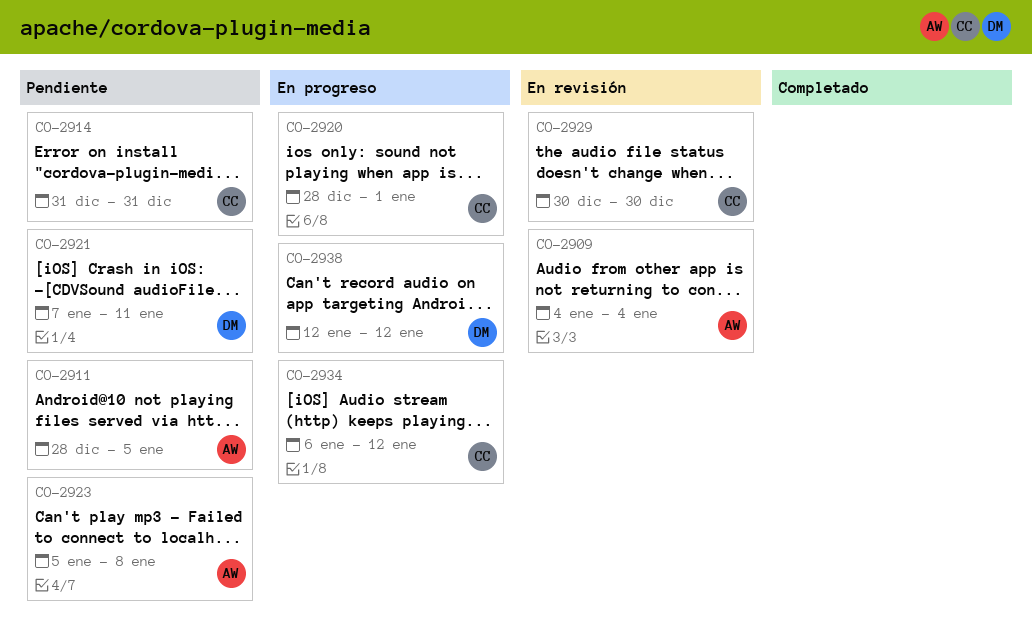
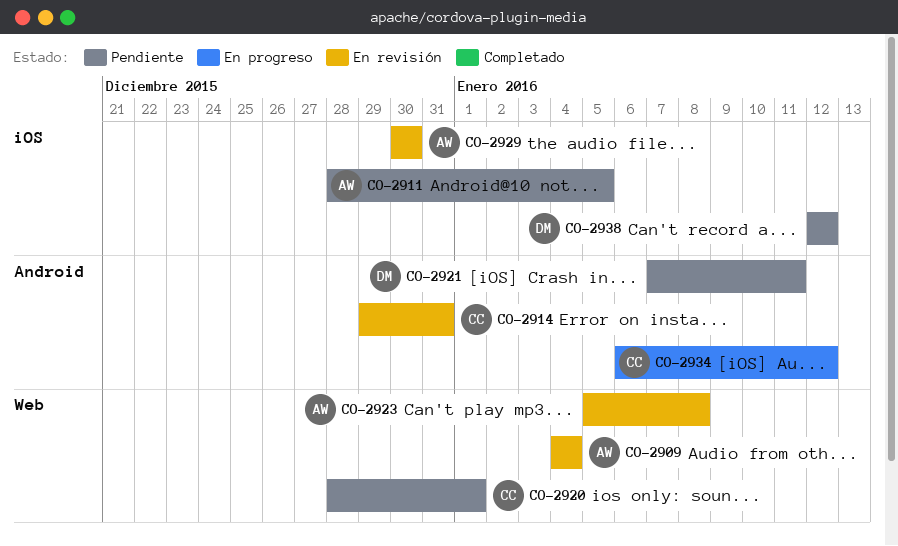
CO-2914, status: Pendiente -> En revisión
CO-2914, start: Dec 31 -> Dec 29
CO-2920, status: En progreso -> Pendiente
CO-2923, status: Pendiente -> En revisión
CO-2929, owner: CC -> AW
CO-2938, status: En progreso -> Pendiente

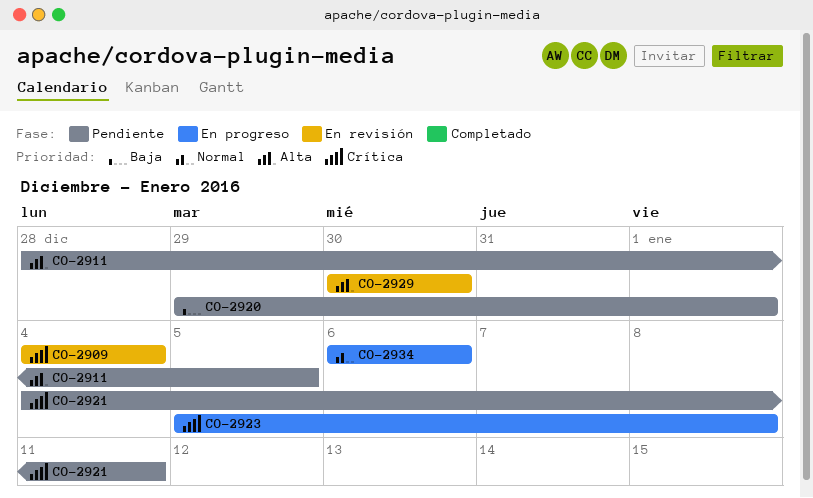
CO-2914: present -> none
CO-2920, start: Dec 28 -> Dec 29
CO-2921, start: Jan 7 -> Jan 4
CO-2923, status: En revisión -> En progreso
CO-2934, due: Jan 12 -> Jan 6
CO-2938: present -> none

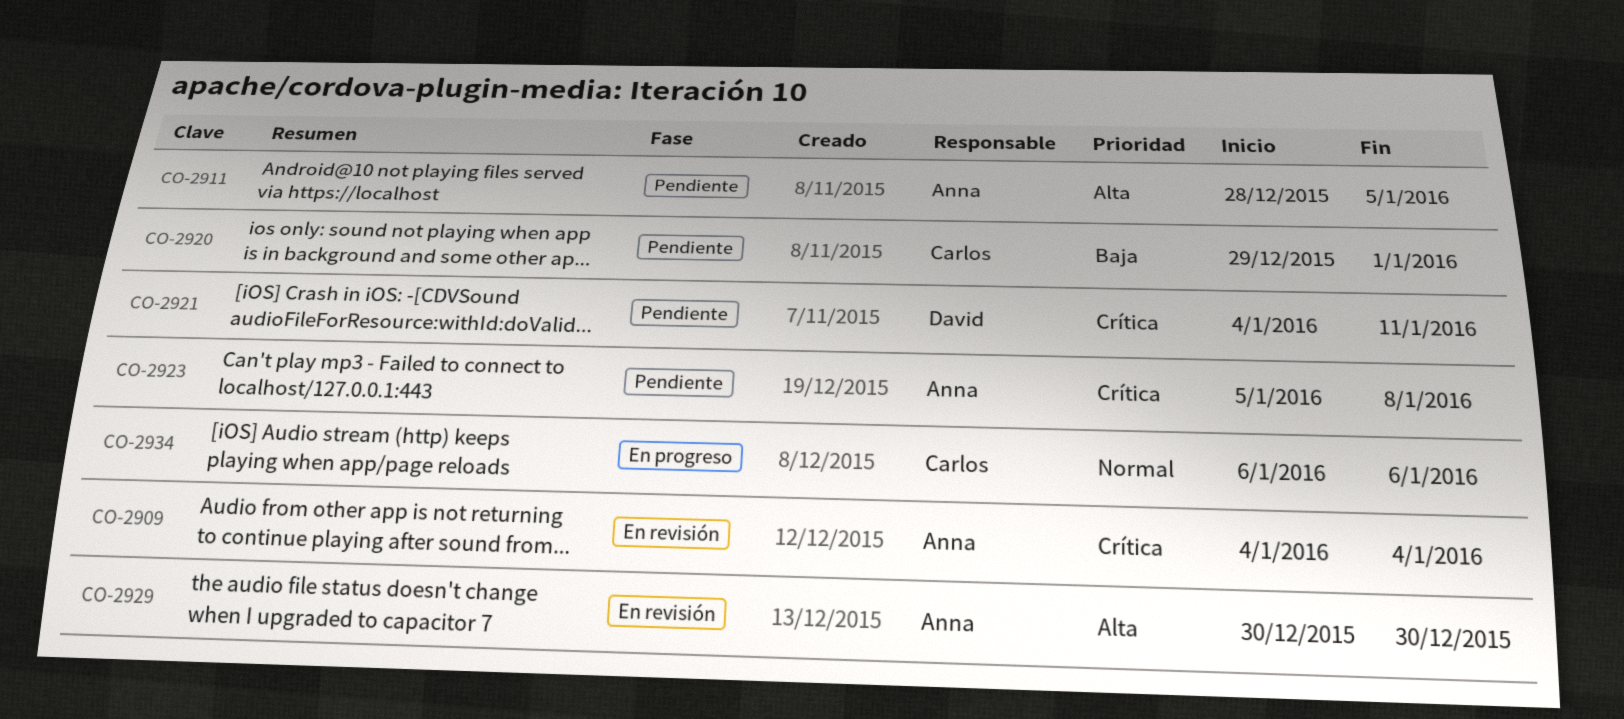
CO-2923, status: En progreso -> Pendiente

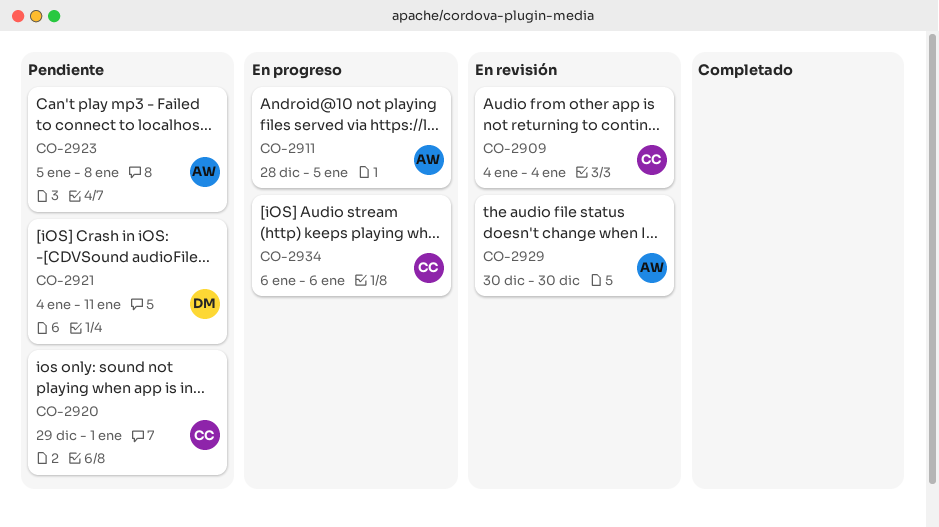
CO-2909, owner: Anna -> Carlos
CO-2911, status: Pendiente -> En progreso

